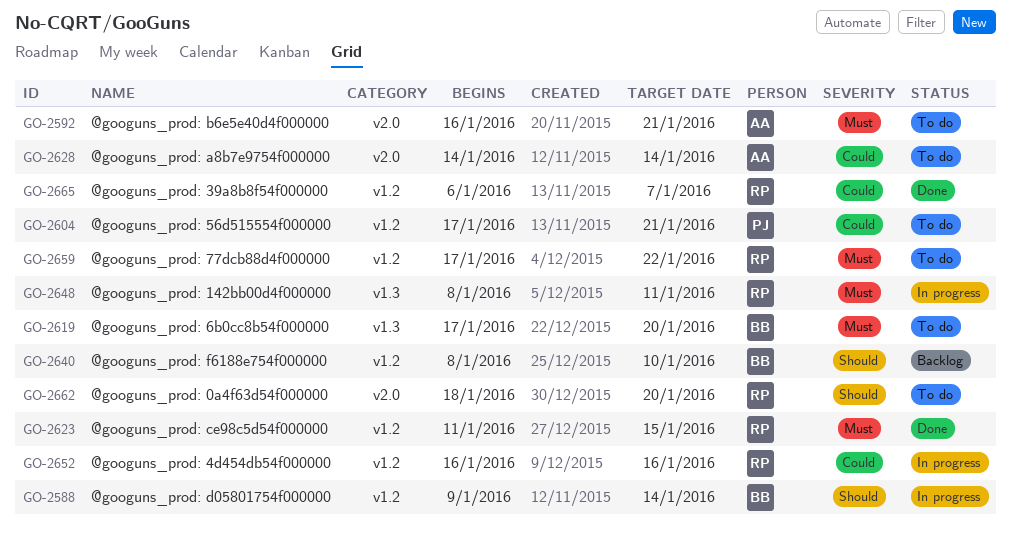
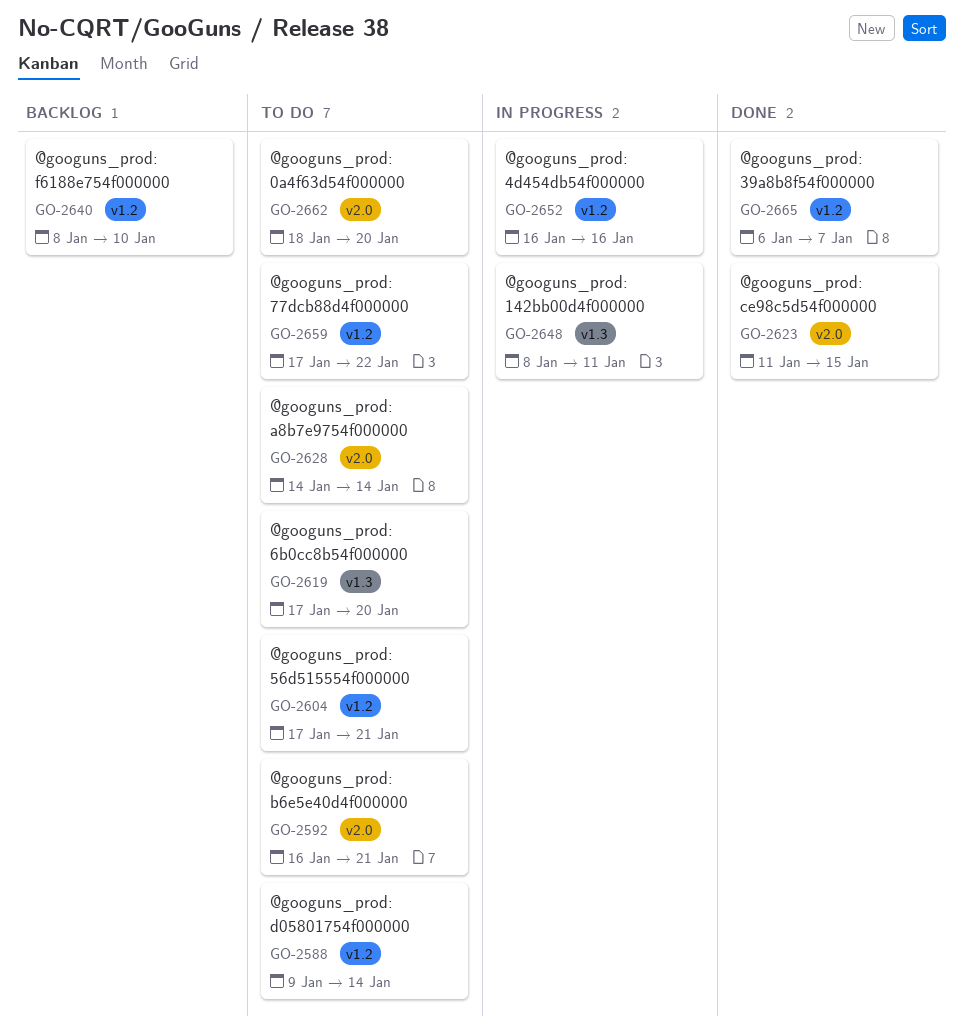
GO-2588, status: In progress -> To do
GO-2623, label: v1.2 -> v2.0

